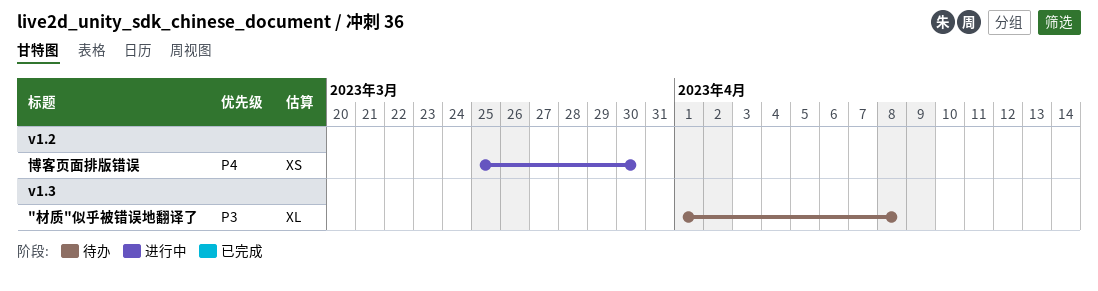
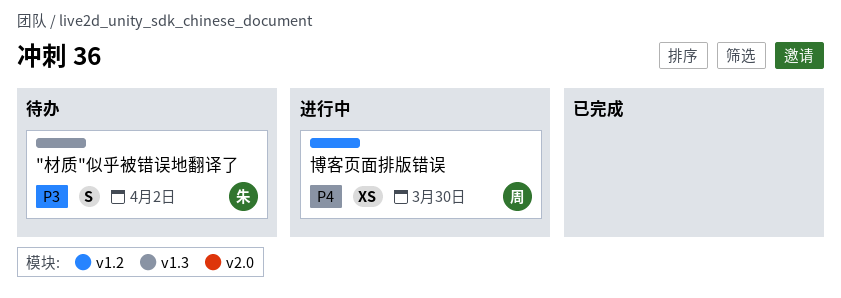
"材质"似乎被错误地翻译了, estimate: XL -> S
"材质"似乎被错误地翻译了, due: Apr 8 -> Apr 2

